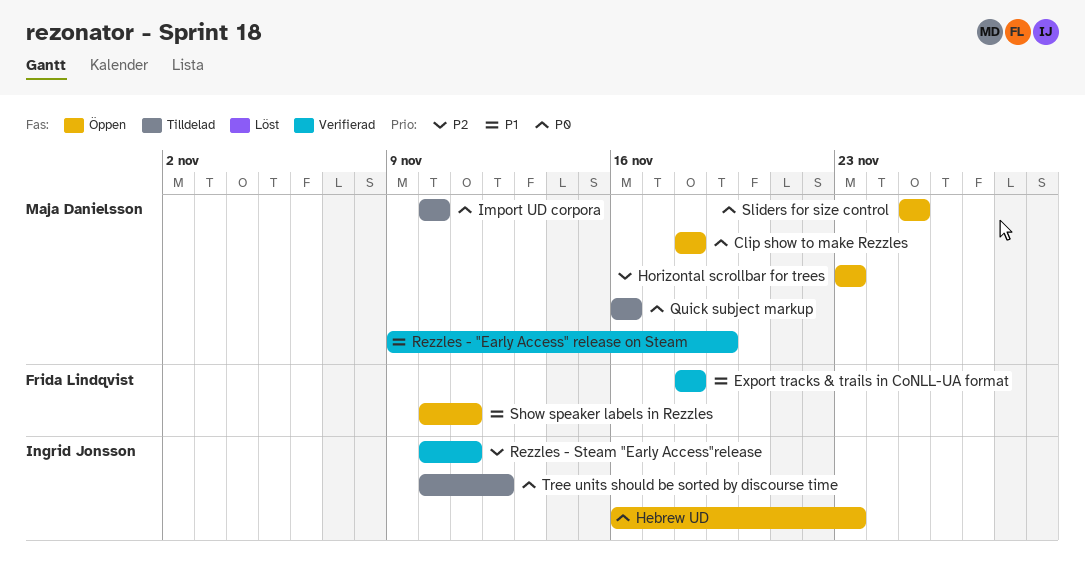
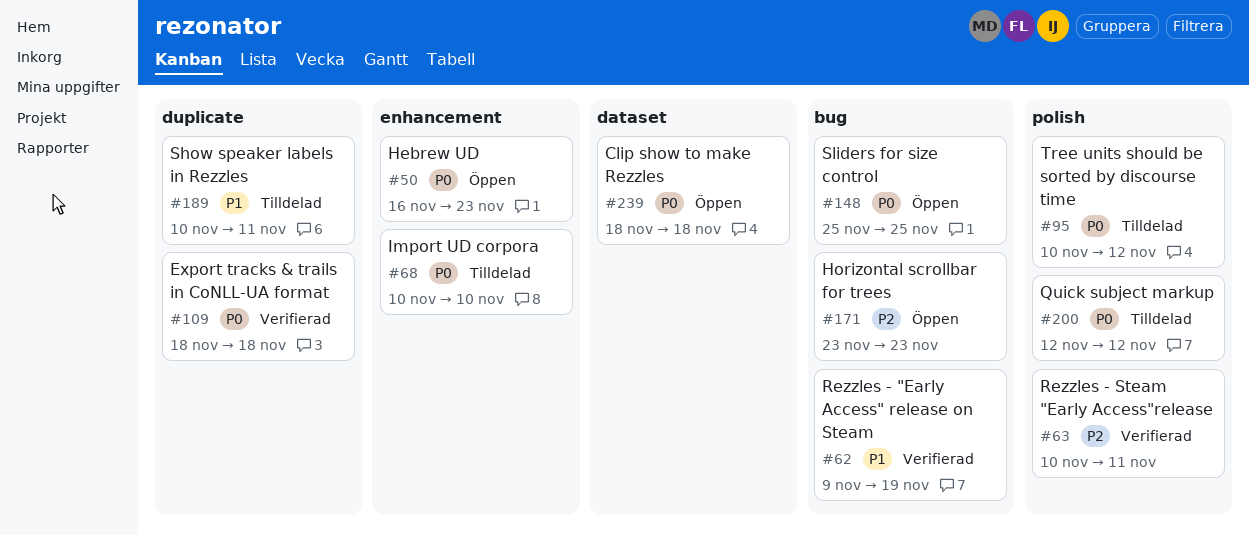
Export tracks & trails in CoNLL-UA format, priority: P1 -> P0
Quick subject markup, start: Nov 16 -> Nov 12
Quick subject markup, due: Nov 16 -> Nov 12
Show speaker labels in Rezzles, status: Öppen -> Tilldelad

